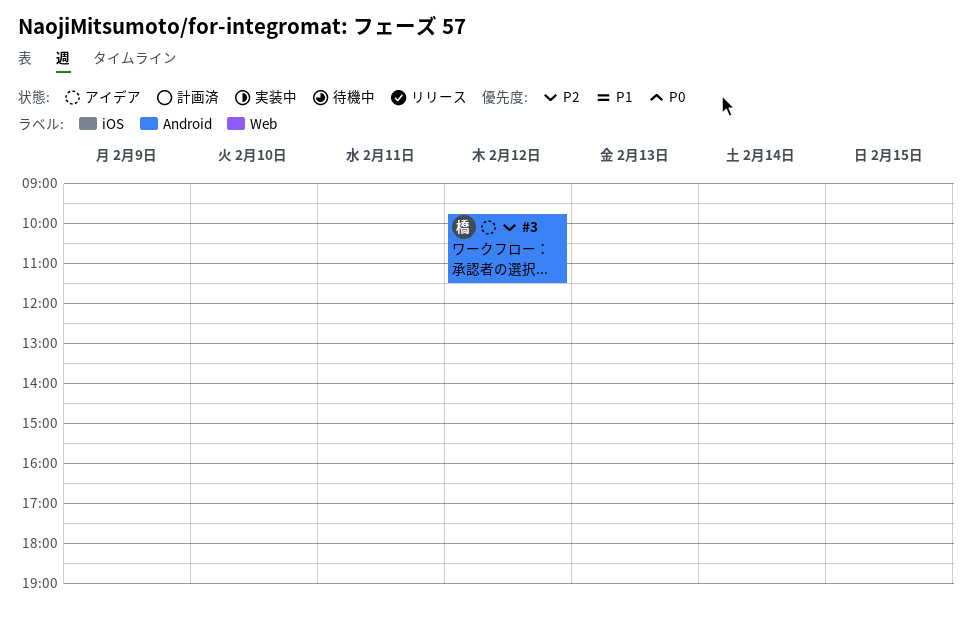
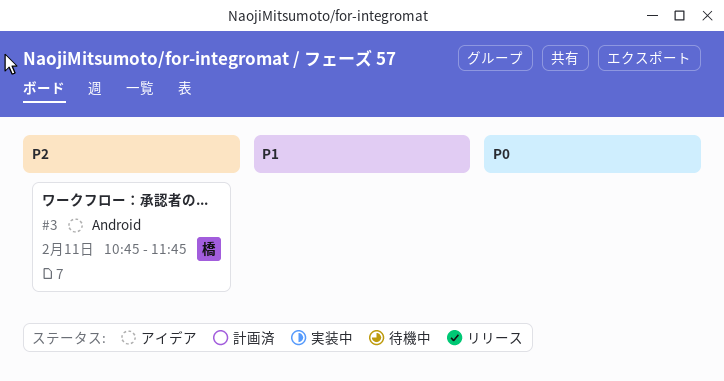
#3, day: Feb 12 -> Feb 11
#3, begins: 09:45 -> 10:45
#3, ends: 11:30 -> 11:45

